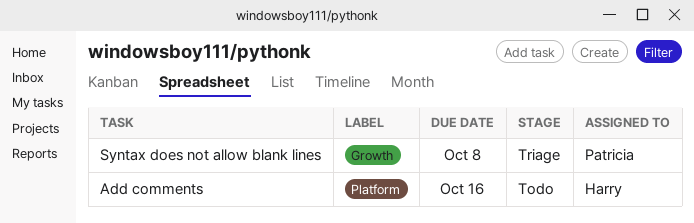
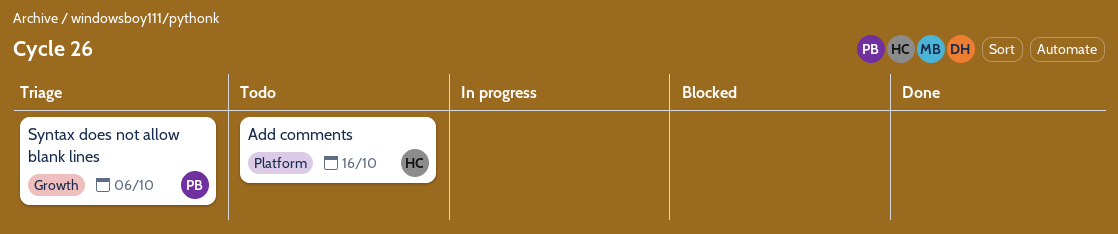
Syntax does not allow blank lines, due: Oct 8 -> Oct 6

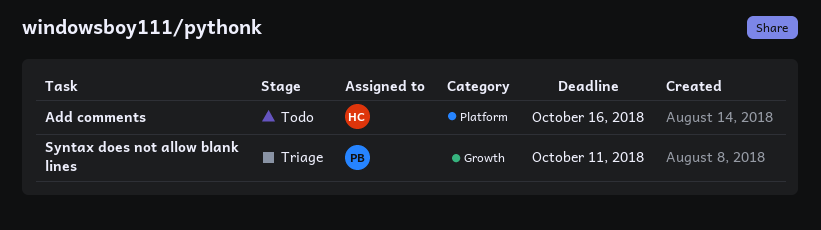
Syntax does not allow blank lines, due: Oct 6 -> Oct 11

